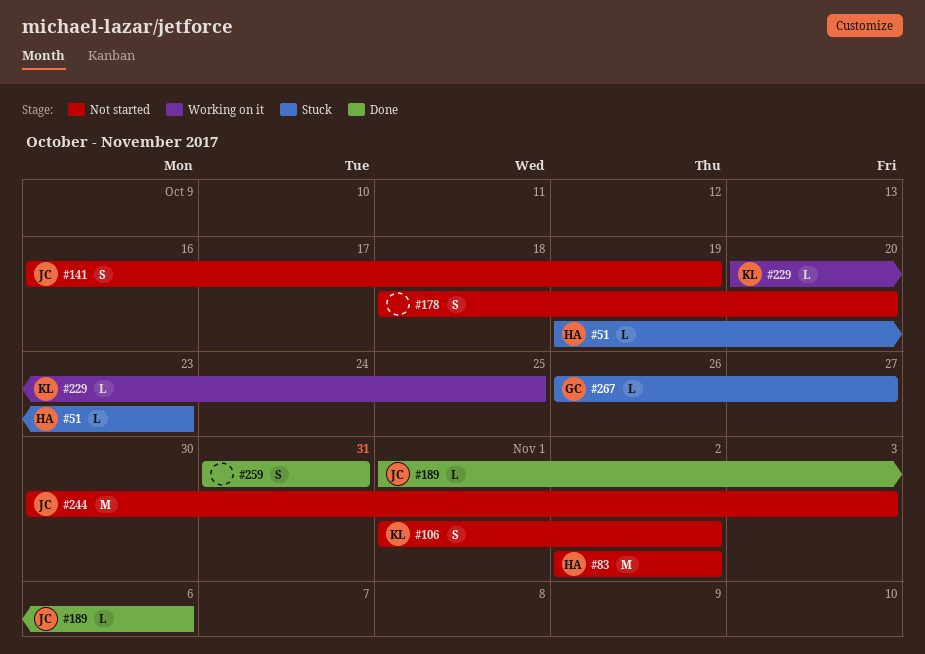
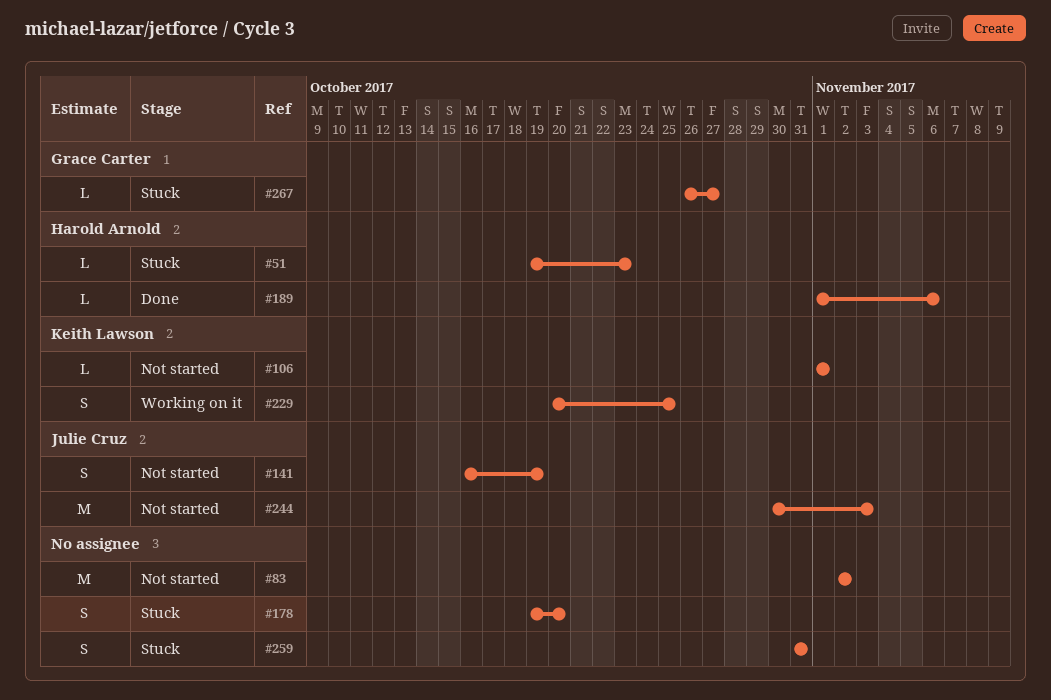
#83, owner: Harold Arnold -> none
#106, estimate: S -> L
#106, due: Nov 2 -> Nov 1
#178, status: Not started -> Stuck
#178, start: Oct 18 -> Oct 19
#189, owner: Julie Cruz -> Harold Arnold
#229, estimate: L -> S
#259, status: Done -> Stuck

